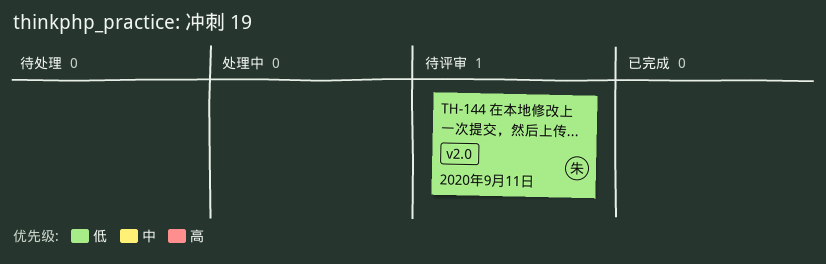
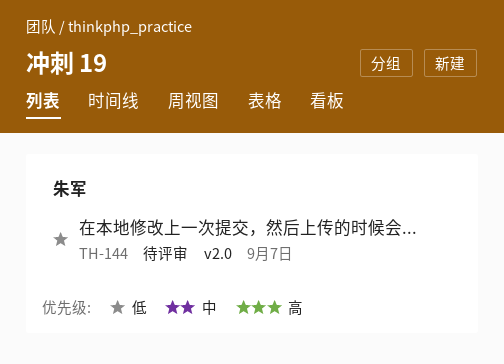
TH-144, due: Sep 11 -> Sep 7

